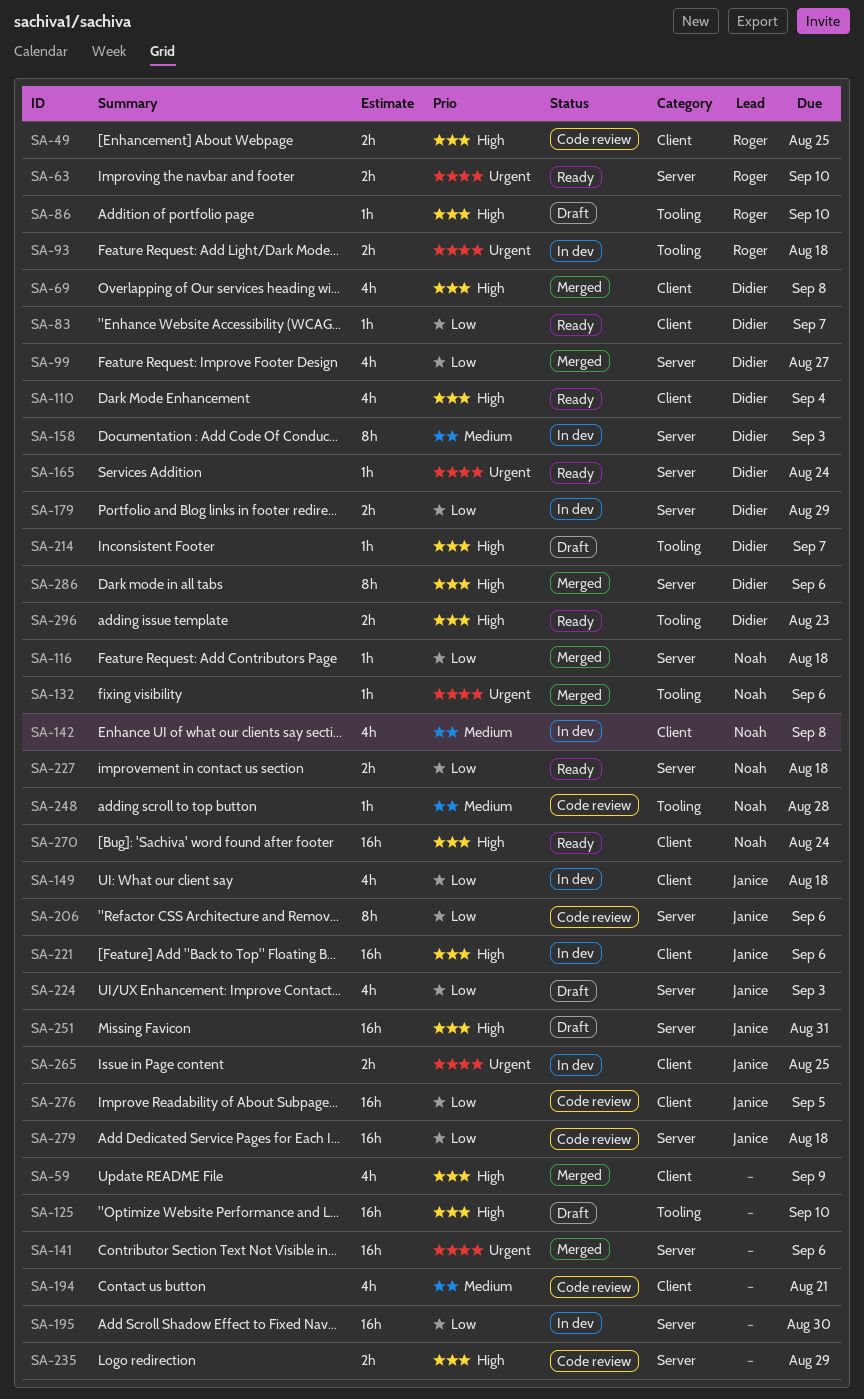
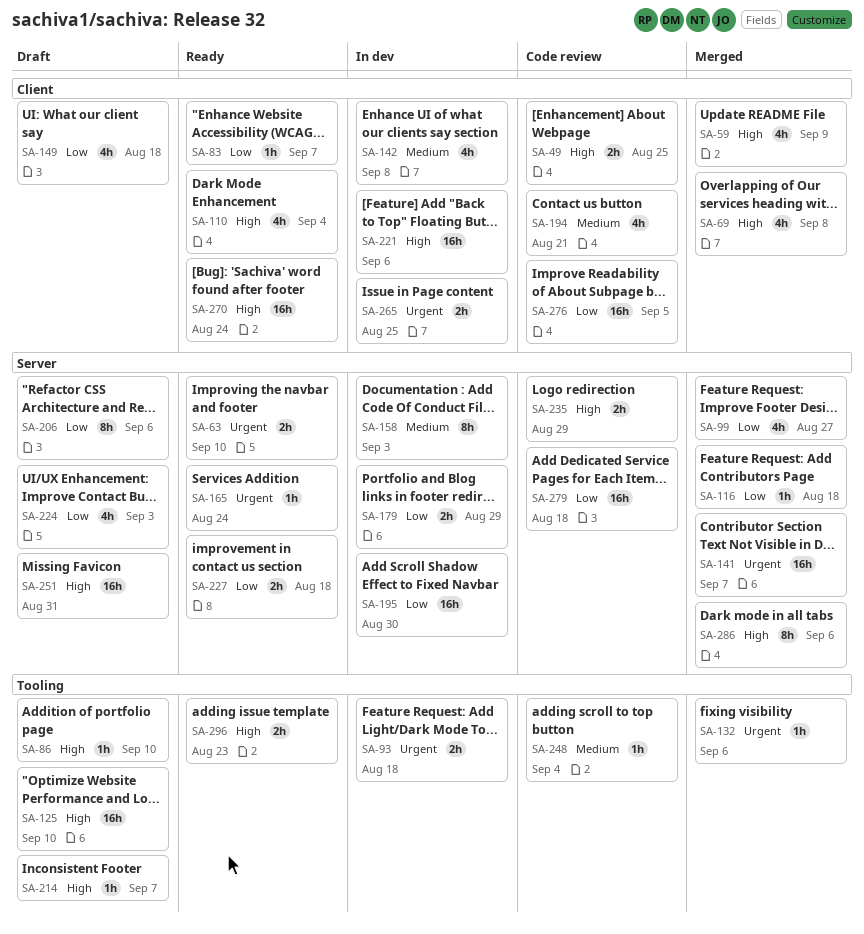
SA-141, due: Sep 6 -> Sep 7
SA-149, status: In dev -> Draft
SA-206, status: Code review -> Draft
SA-248, due: Aug 28 -> Sep 4

